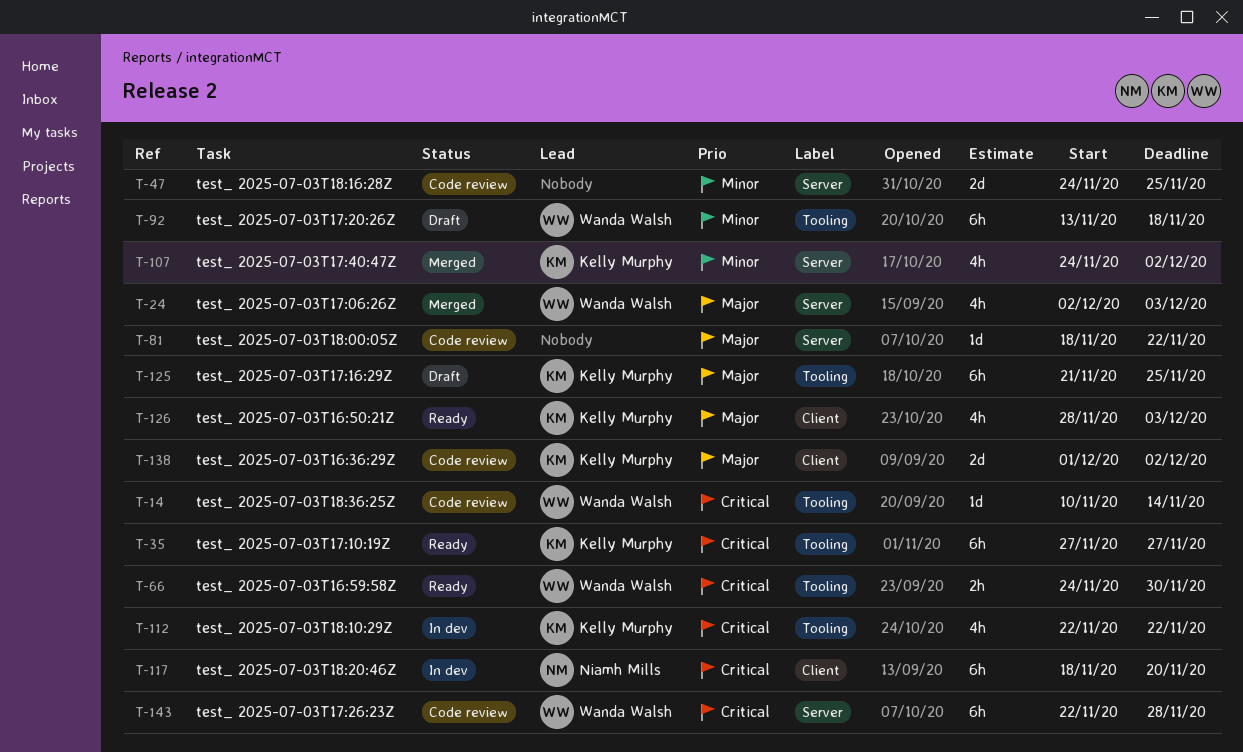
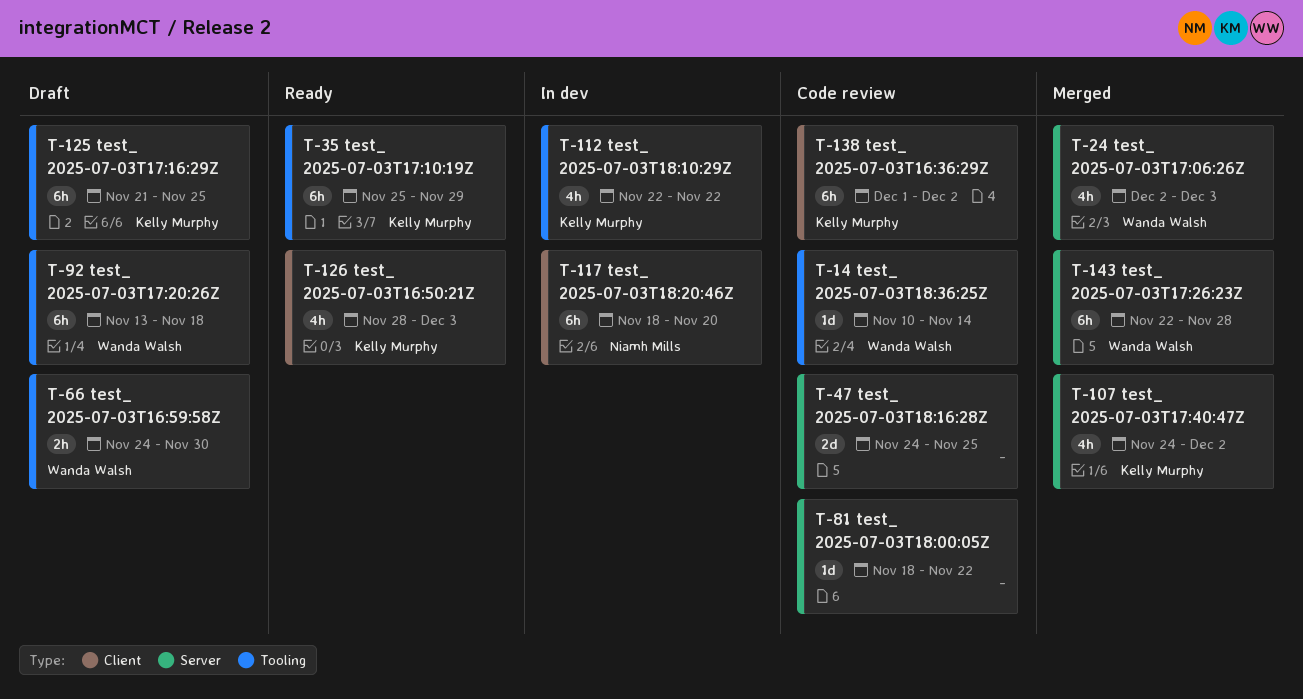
T-35, start: Nov 27 -> Nov 25
T-35, due: Nov 27 -> Nov 29
T-66, status: Ready -> Draft
T-138, estimate: 2d -> 6h
T-143, status: Code review -> Merged

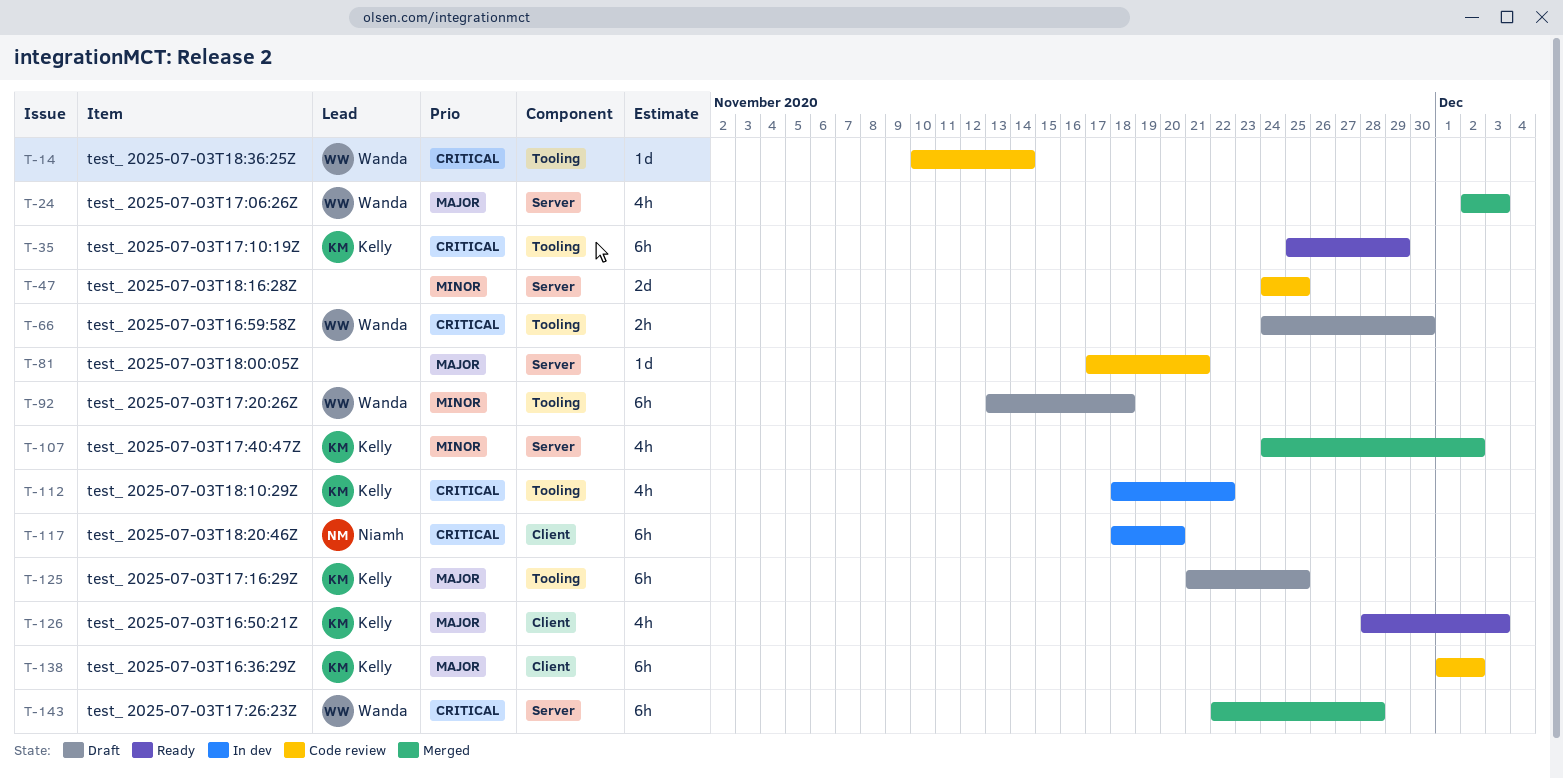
T-81, start: Nov 18 -> Nov 17
T-81, due: Nov 22 -> Nov 21
T-112, start: Nov 22 -> Nov 18

